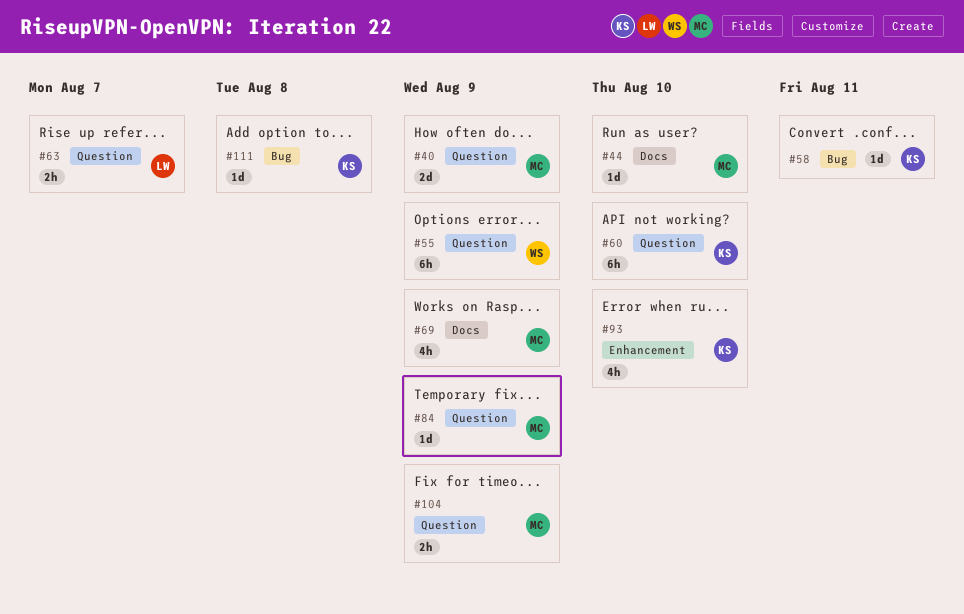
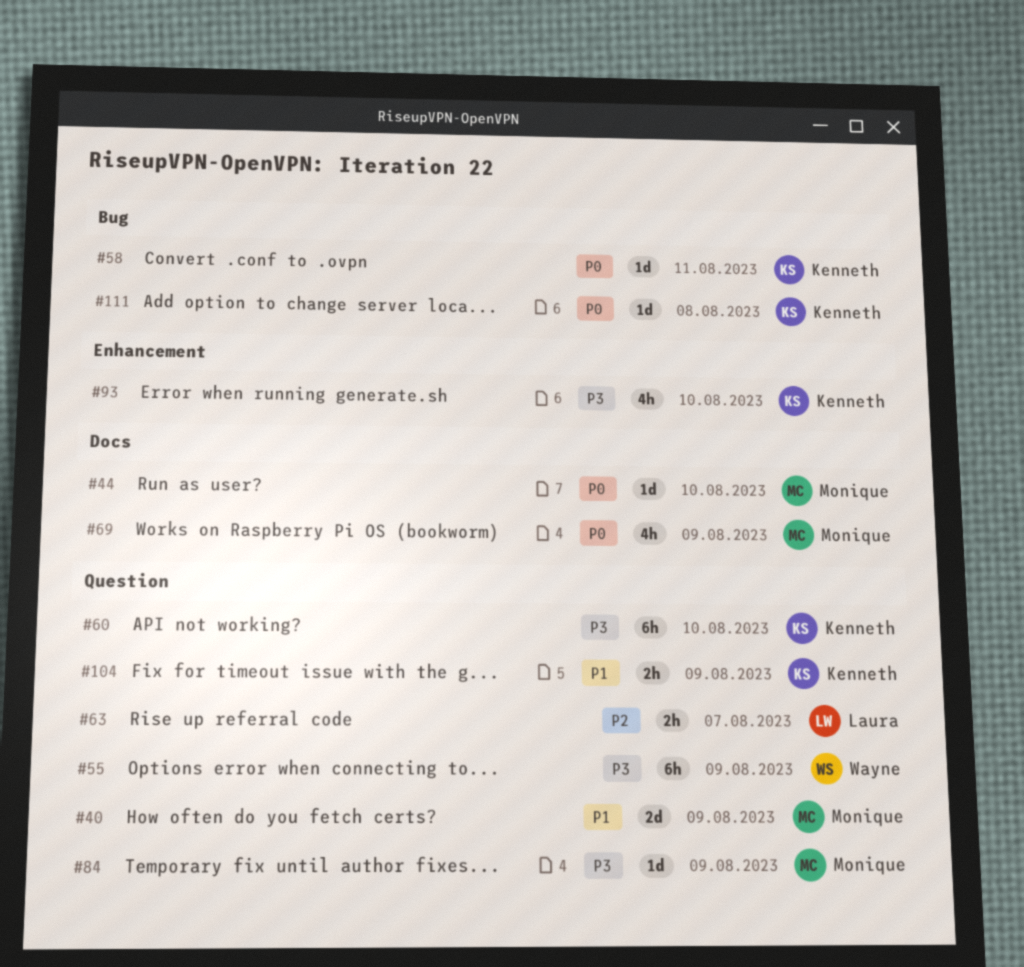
#104, owner: Monique -> Kenneth

